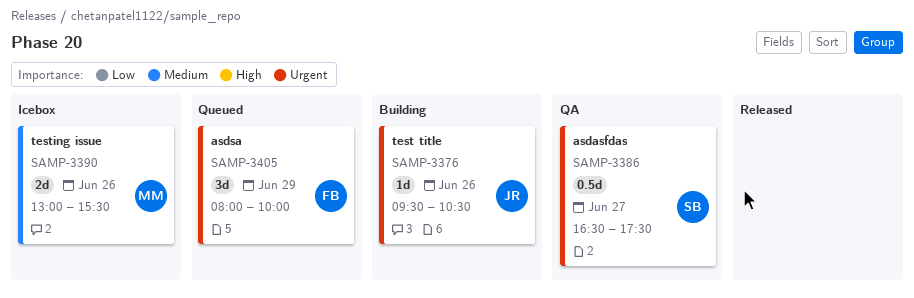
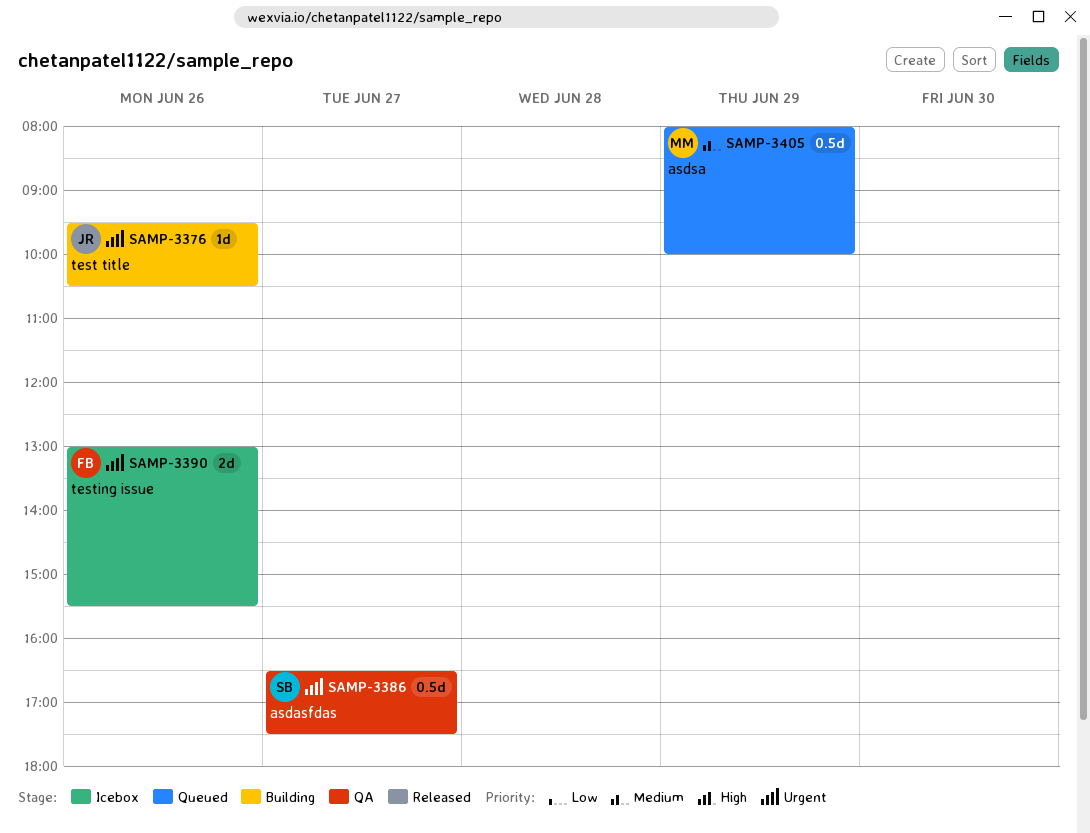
SAMP-3390, owner: MM -> FB
SAMP-3390, priority: Medium -> Urgent
SAMP-3405, owner: FB -> MM
SAMP-3405, priority: Urgent -> Medium
SAMP-3405, estimate: 3d -> 0.5d

